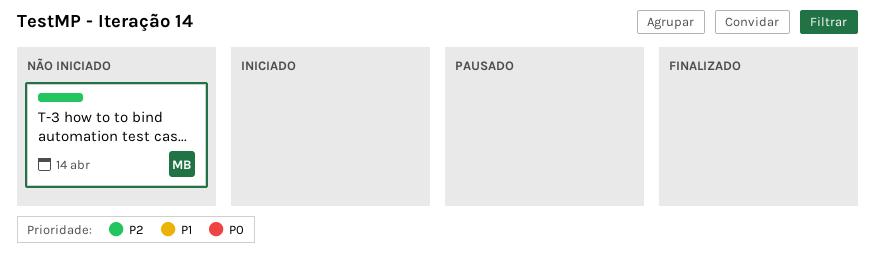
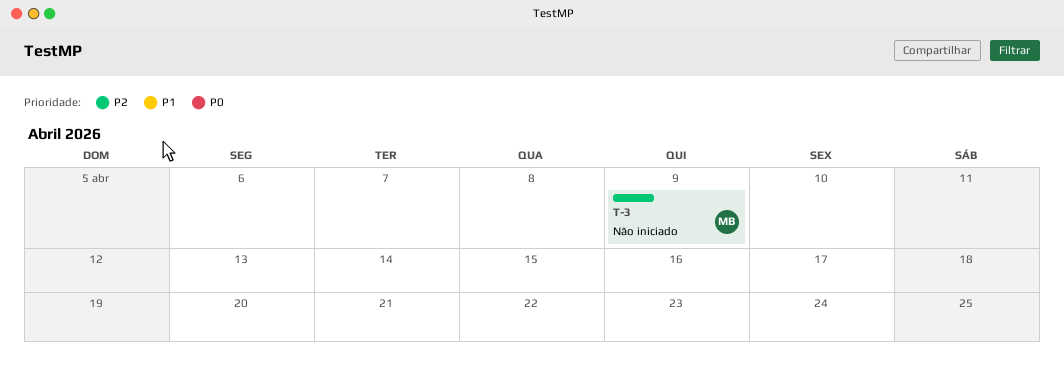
T-3, due: Apr 14 -> Apr 9

